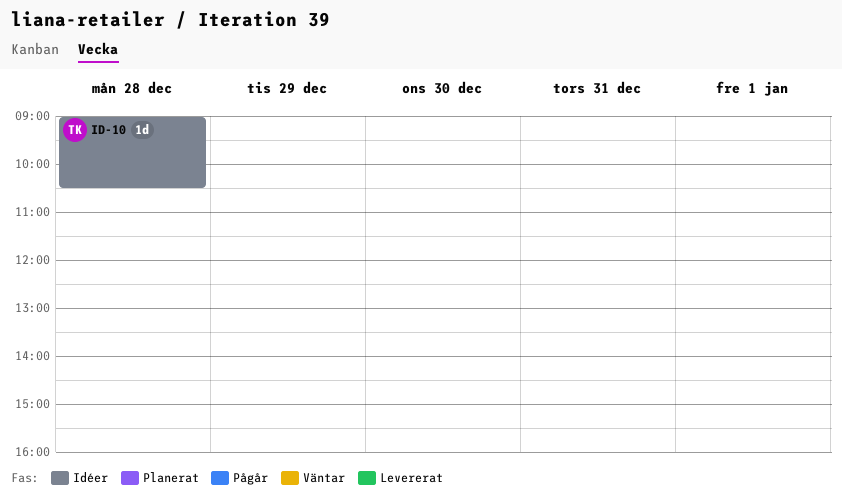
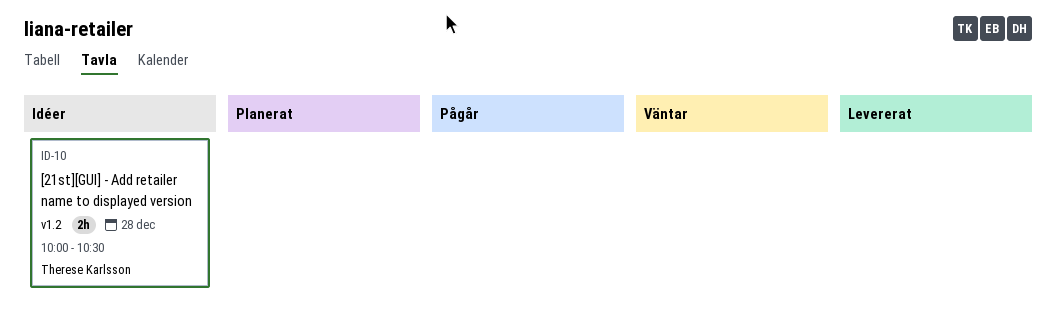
ID-10, estimate: 1d -> 2h
ID-10, begins: 09:00 -> 10:00

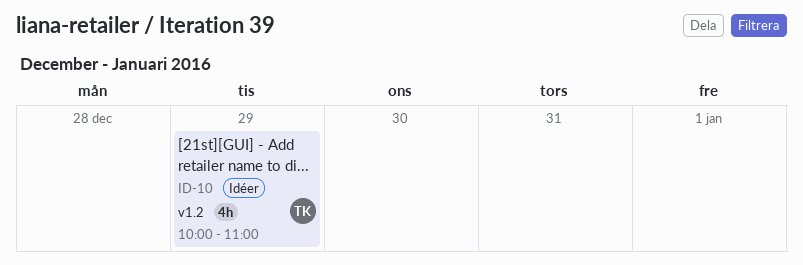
ID-10, estimate: 2h -> 4h
ID-10, day: Dec 28 -> Dec 29
ID-10, ends: 10:30 -> 11:00

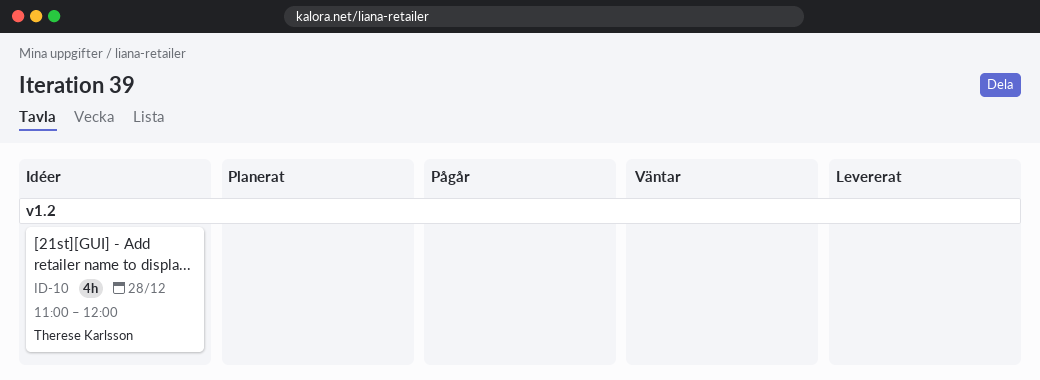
ID-10, day: Dec 29 -> Dec 28
ID-10, begins: 10:00 -> 11:00
ID-10, ends: 11:00 -> 12:00

